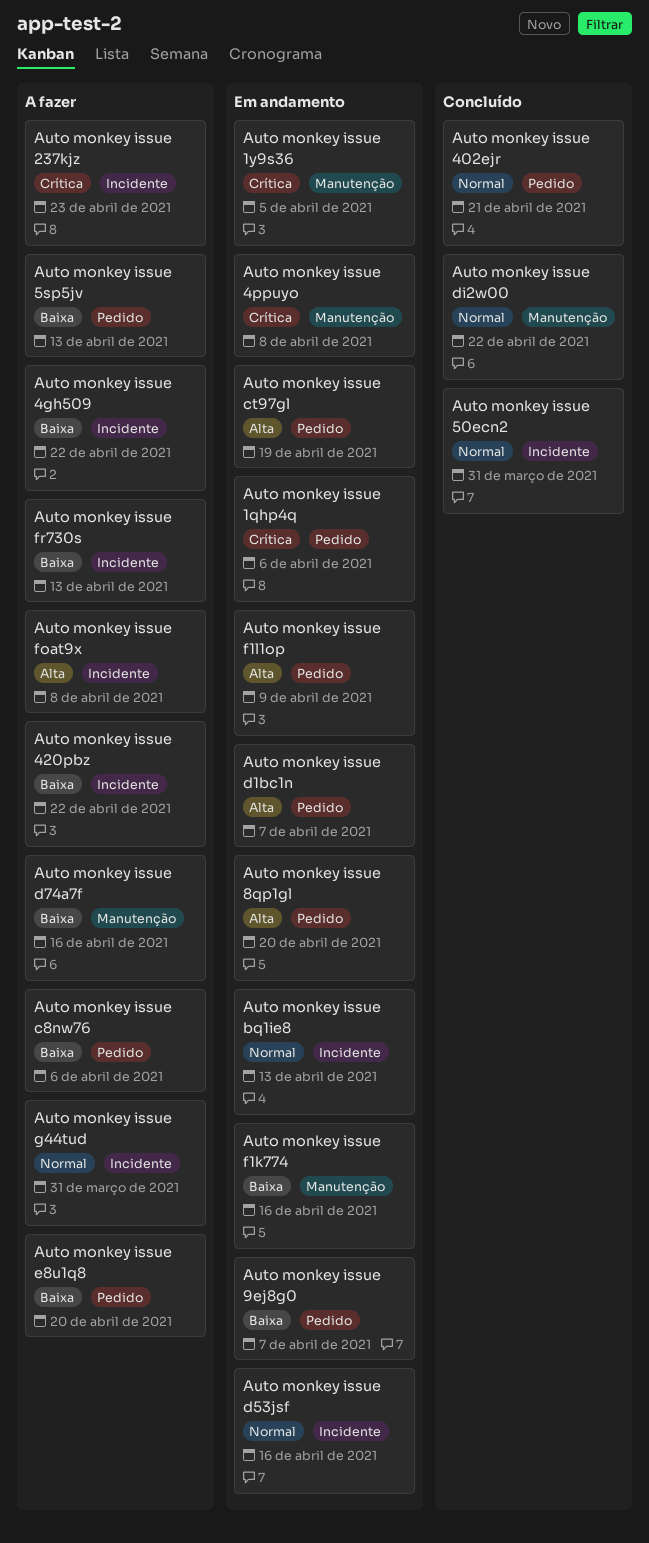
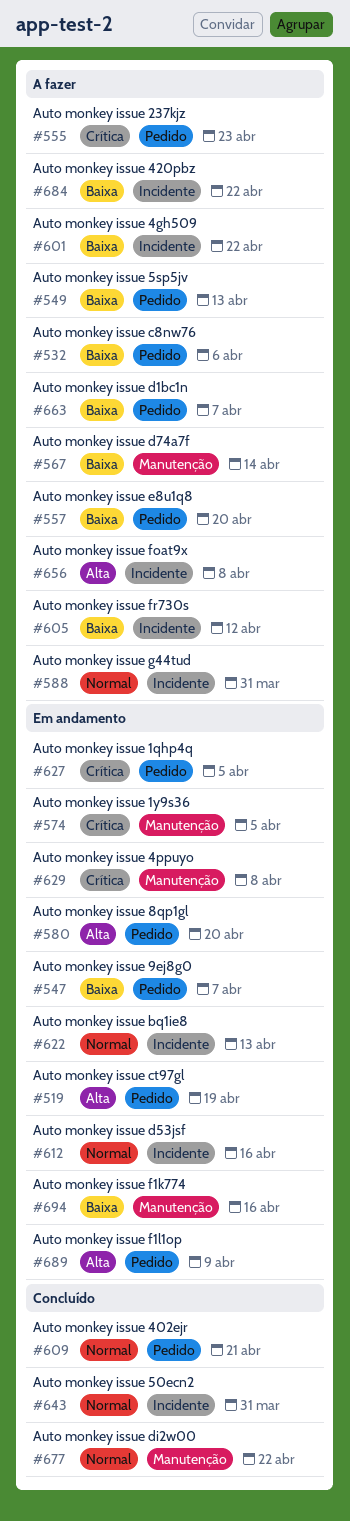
Auto monkey issue 1qhp4q, due: Apr 6 -> Apr 5
Auto monkey issue 237kjz, label: Incidente -> Pedido
Auto monkey issue d1bc1n, status: Em andamento -> A fazer
Auto monkey issue d1bc1n, priority: Alta -> Baixa
Auto monkey issue d74a7f, due: Apr 16 -> Apr 14
Auto monkey issue fr730s, due: Apr 13 -> Apr 12

